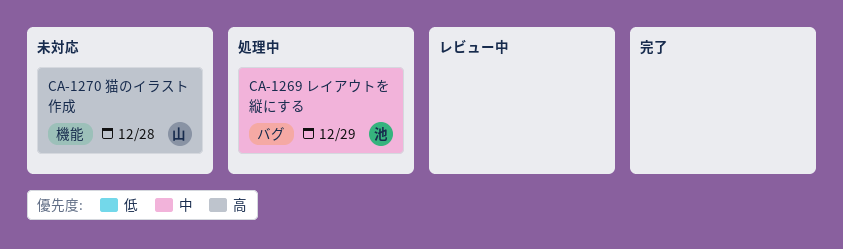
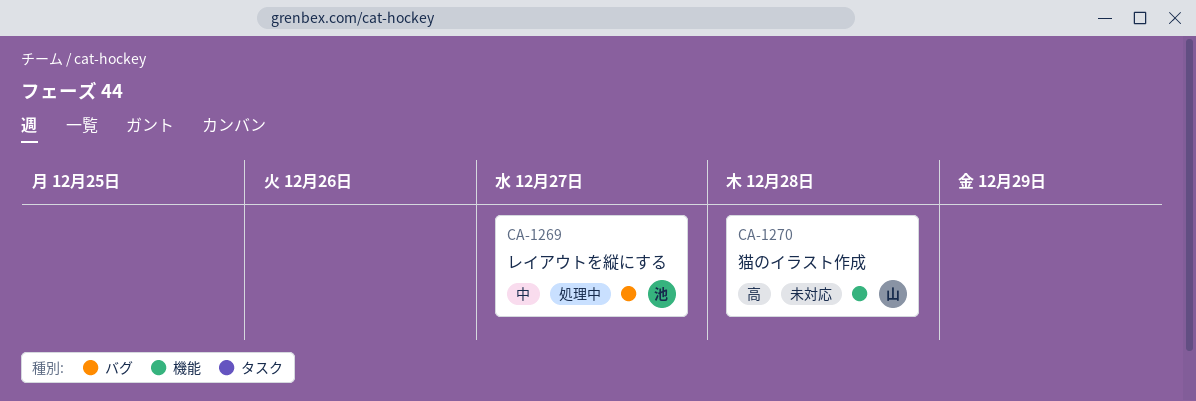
CA-1269, due: Dec 29 -> Dec 27

